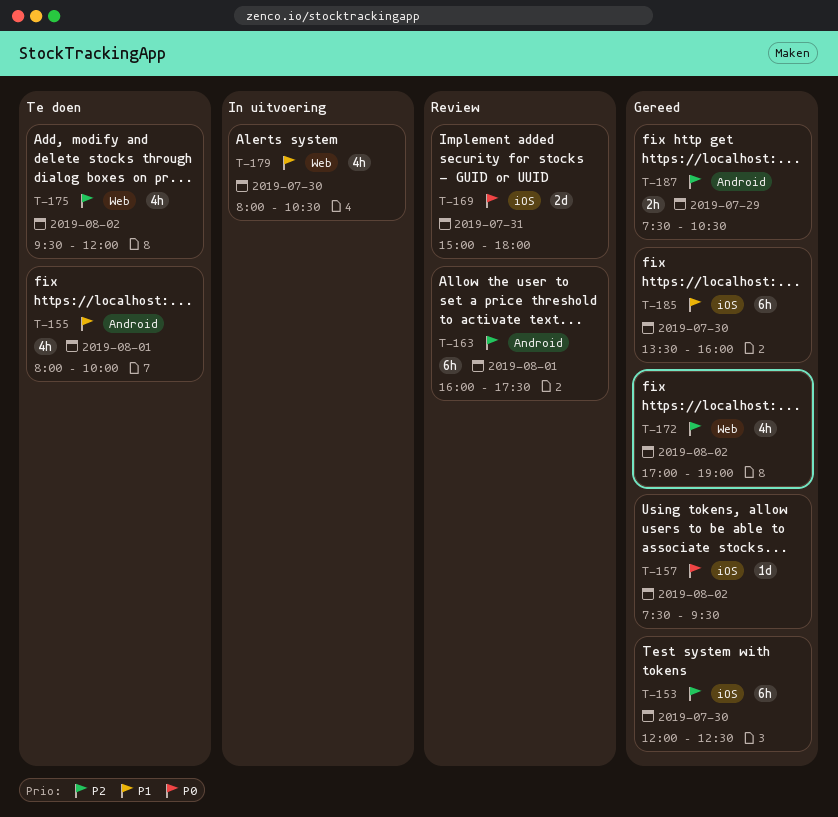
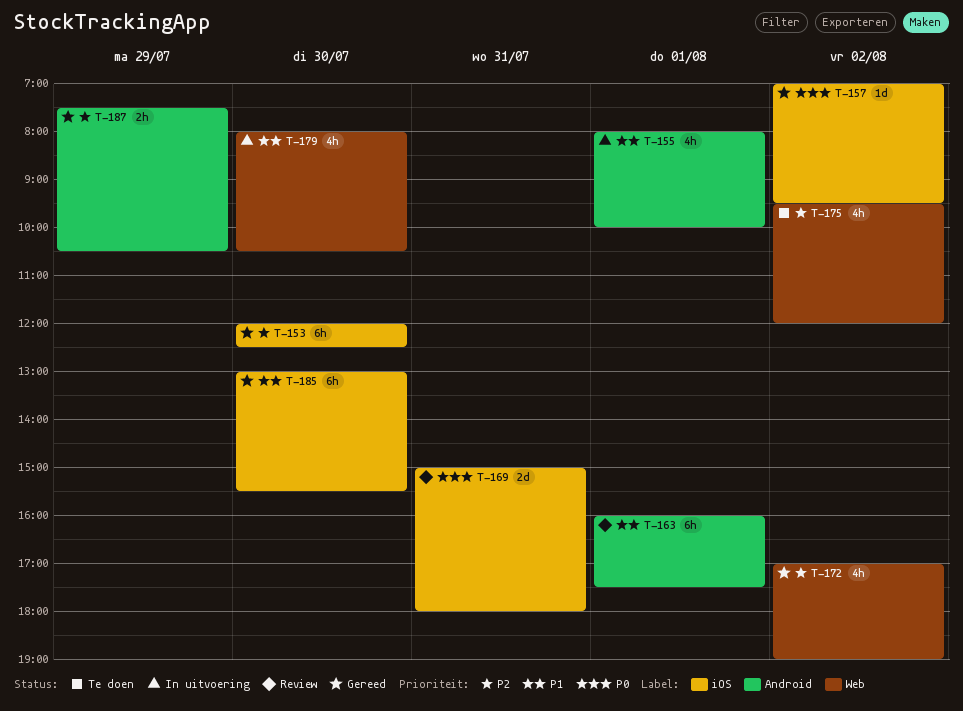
T-155, status: Te doen -> In uitvoering
T-157, begins: 07:30 -> 07:00
T-163, priority: P2 -> P1
T-185, begins: 13:30 -> 13:00
T-185, ends: 16:00 -> 15:30

